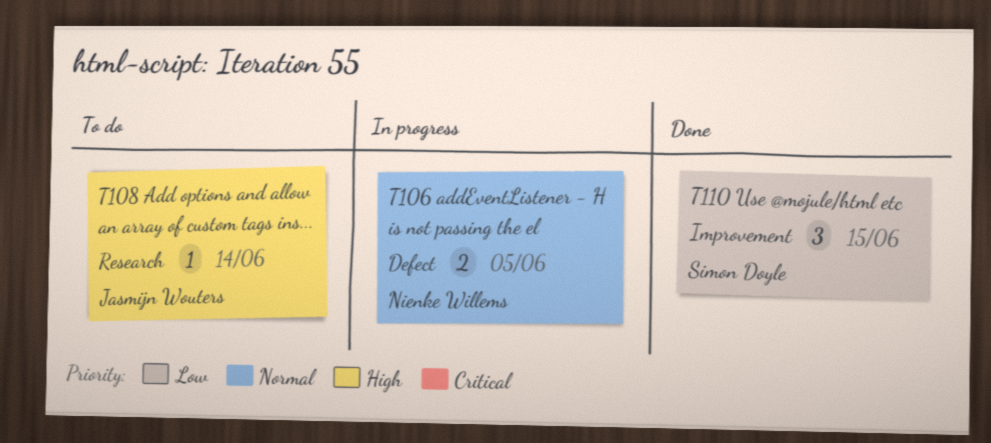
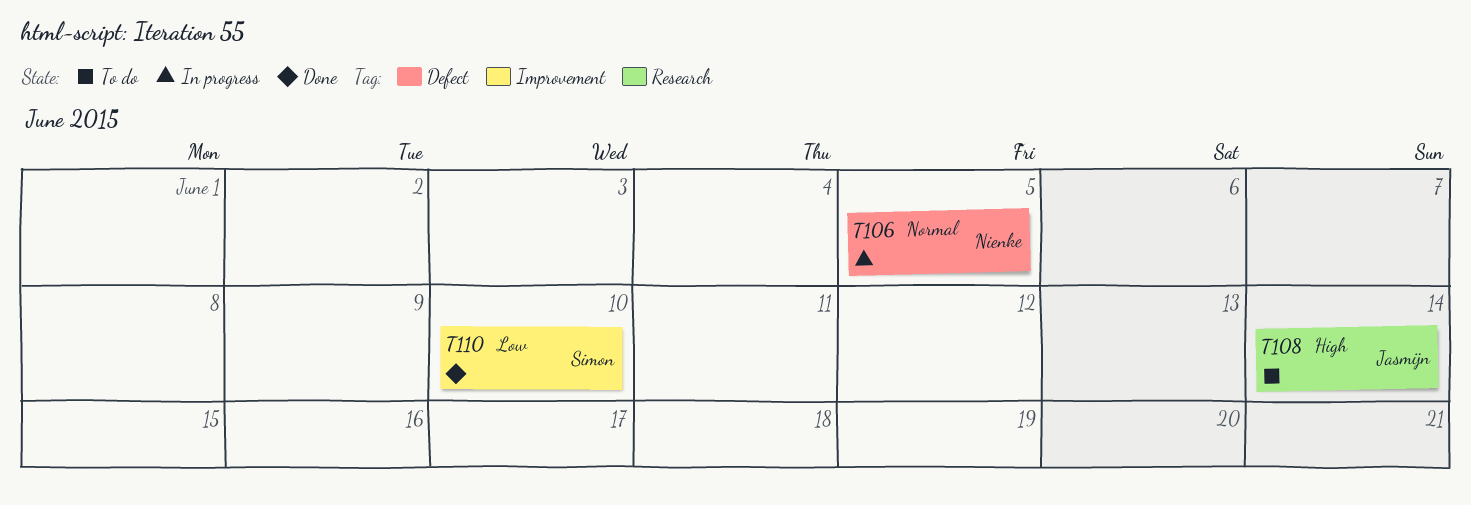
T110, due: Jun 15 -> Jun 10

